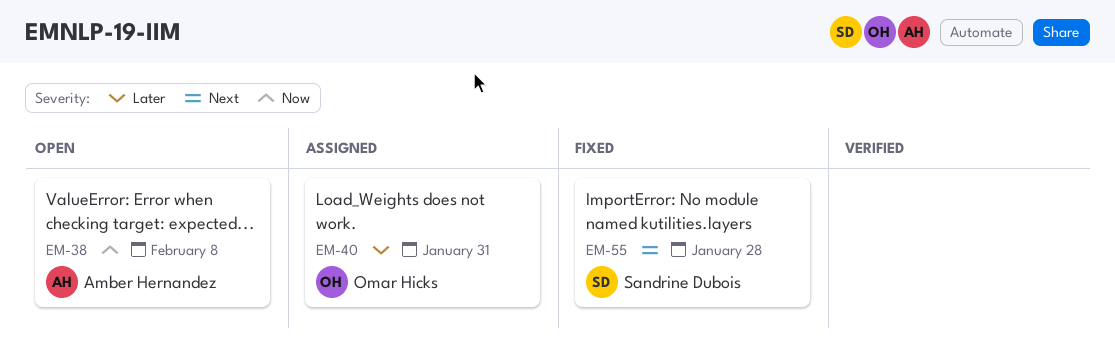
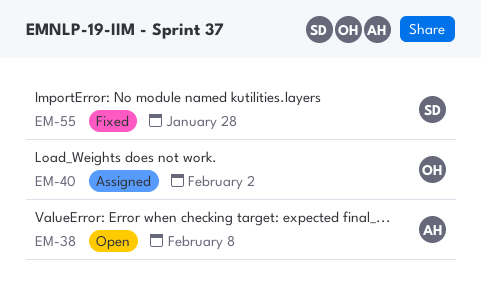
EM-40, due: Jan 31 -> Feb 2

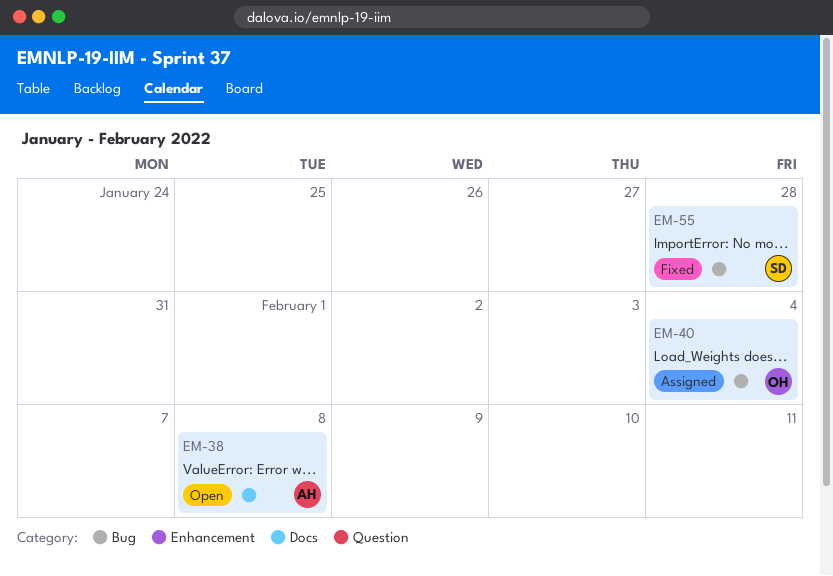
EM-40, due: Feb 2 -> Feb 4

